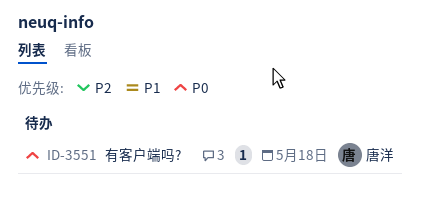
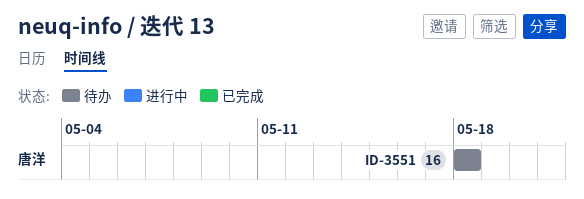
ID-3551, estimate: 1 -> 16

